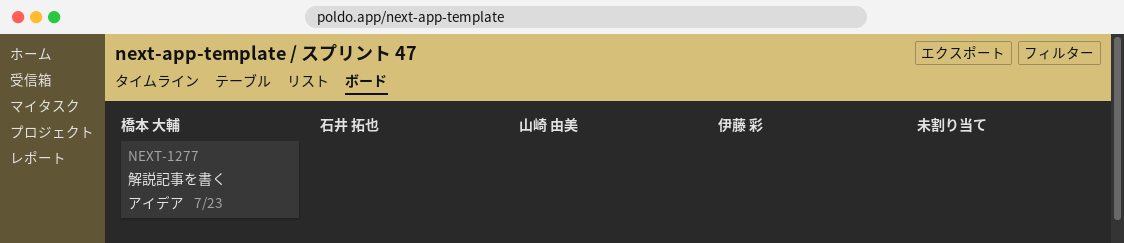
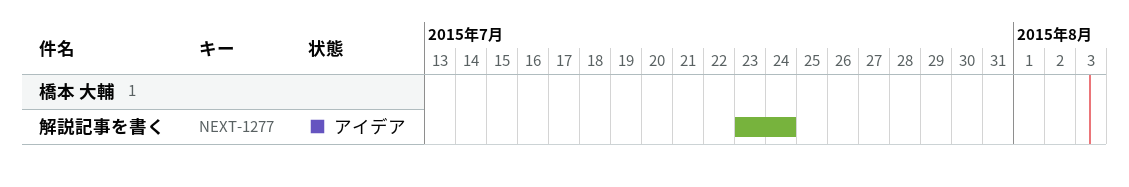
NEXT-1277, due: Jul 23 -> Jul 24

